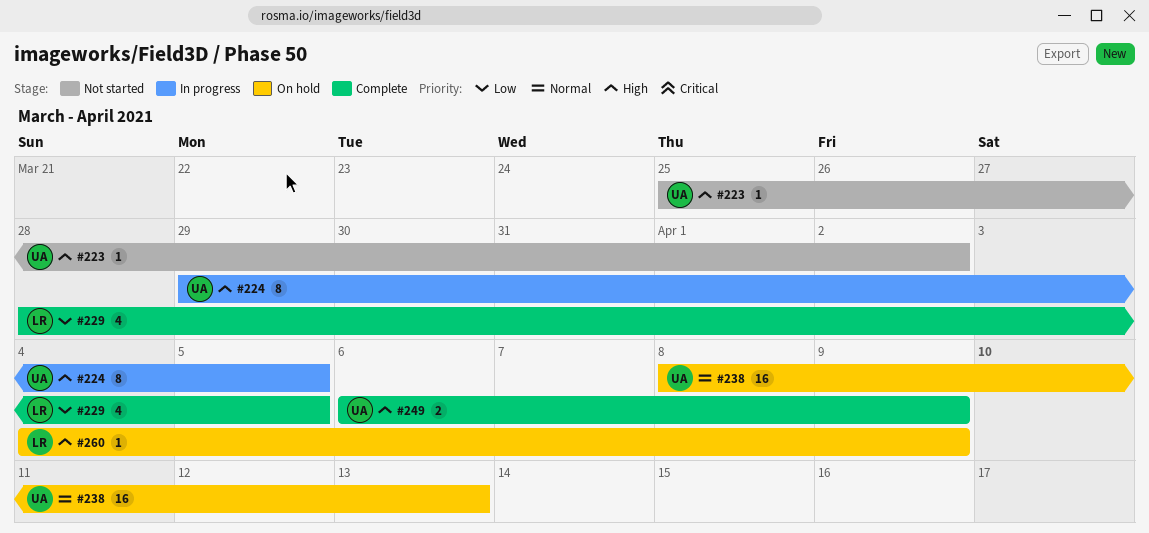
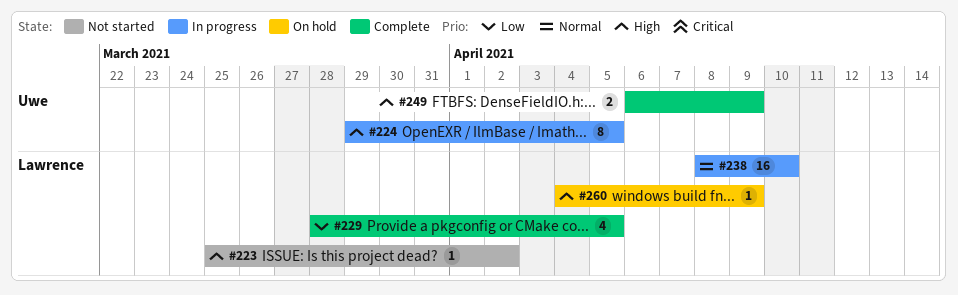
#223, owner: Uwe -> Lawrence
#238, status: On hold -> In progress
#238, owner: Uwe -> Lawrence
#238, due: Apr 13 -> Apr 10

